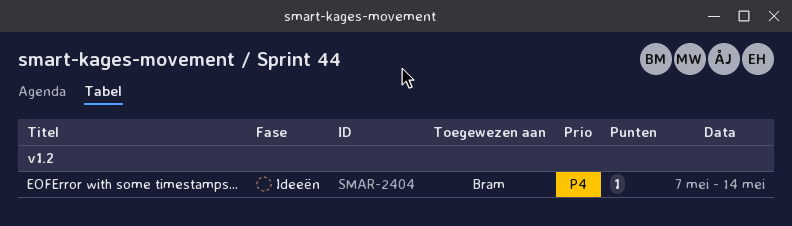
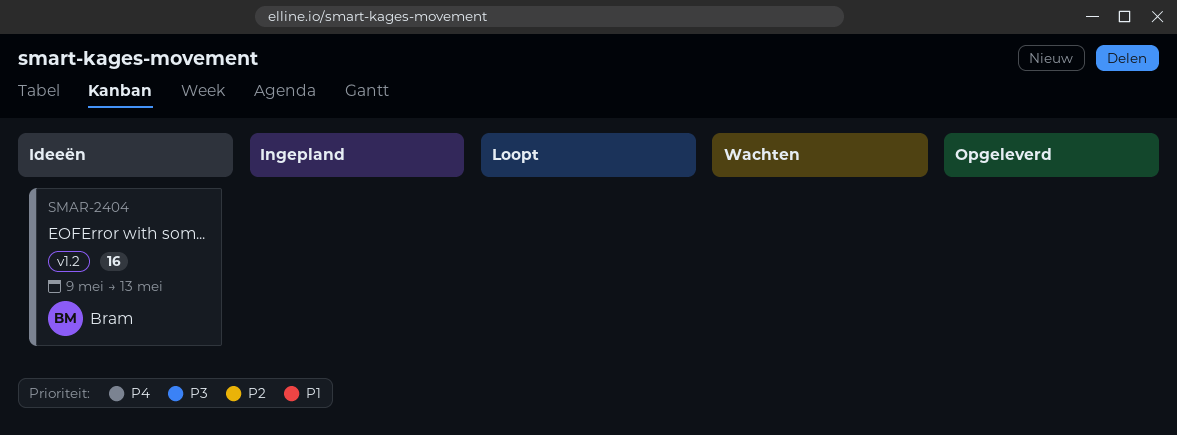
SMAR-2404, estimate: 1 -> 16
SMAR-2404, start: May 7 -> May 9
SMAR-2404, due: May 14 -> May 13

